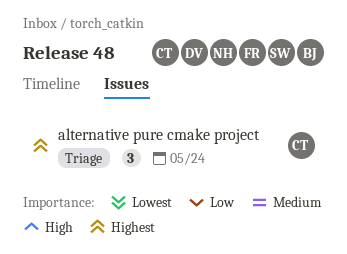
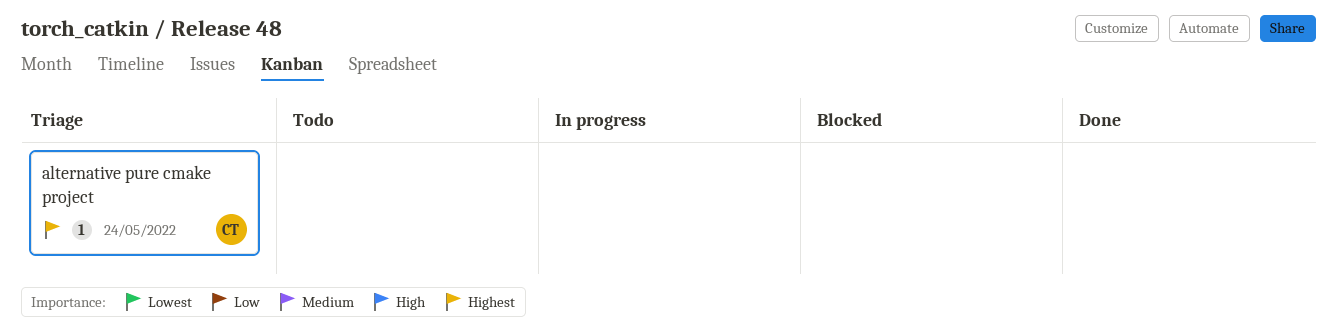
alternative pure cmake project, estimate: 3 -> 1

